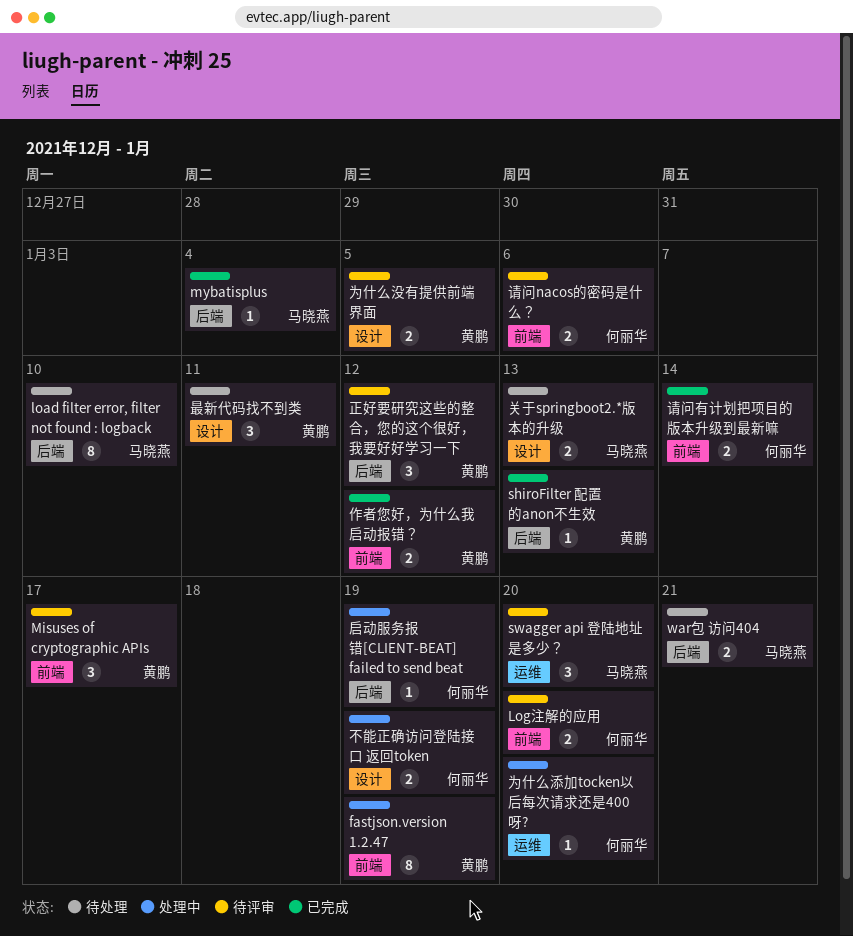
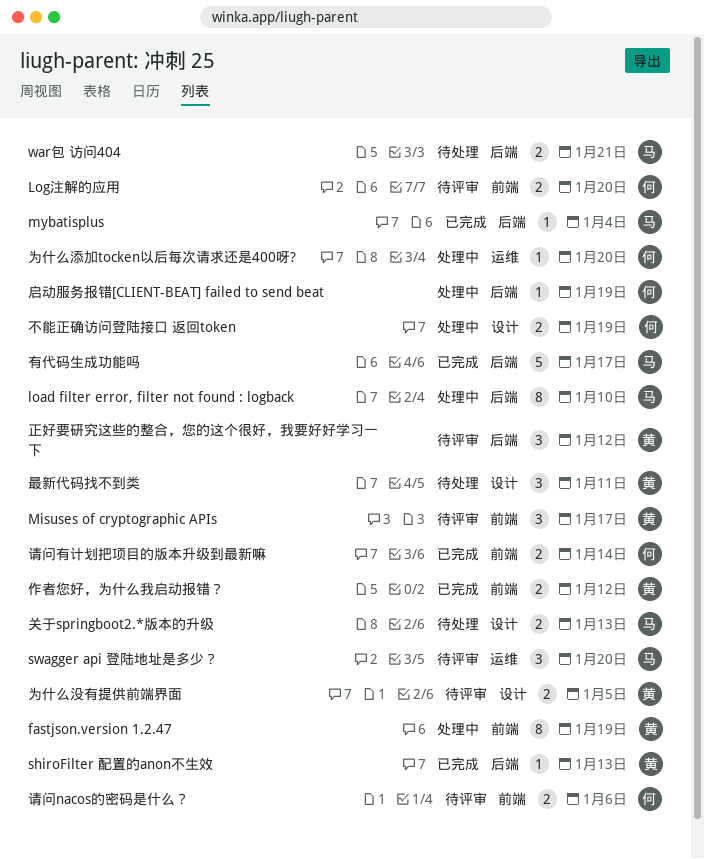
load filter error, filter not found : logback, status: 待处理 -> 处理中
有代码生成功能吗: none -> present

